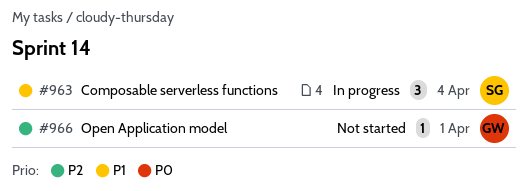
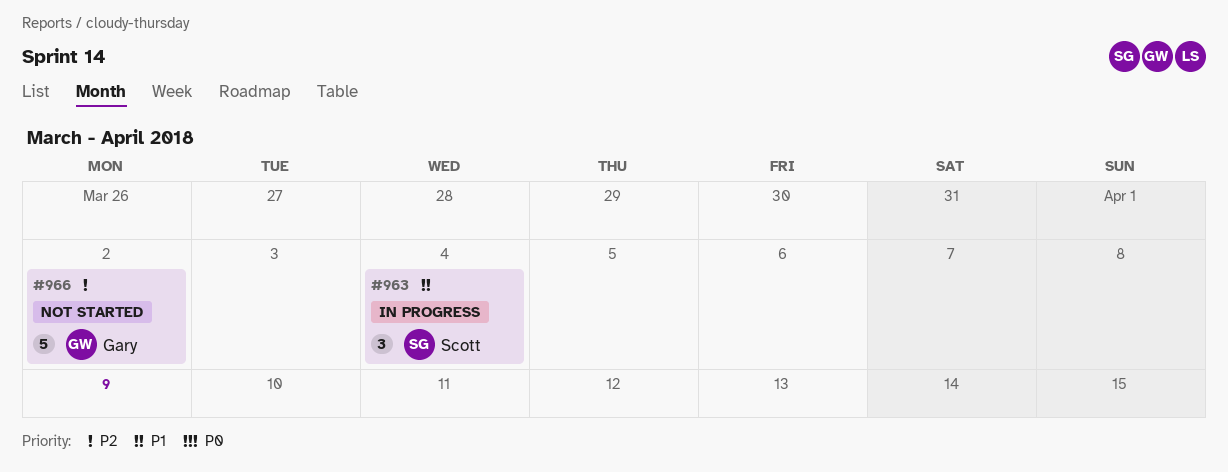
#966, estimate: 1 -> 5
#966, due: Apr 1 -> Apr 2

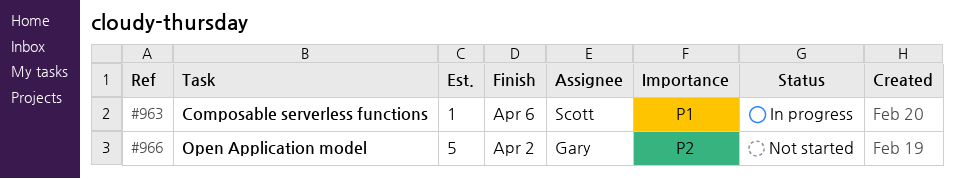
#963, estimate: 3 -> 1
#963, due: Apr 4 -> Apr 6

